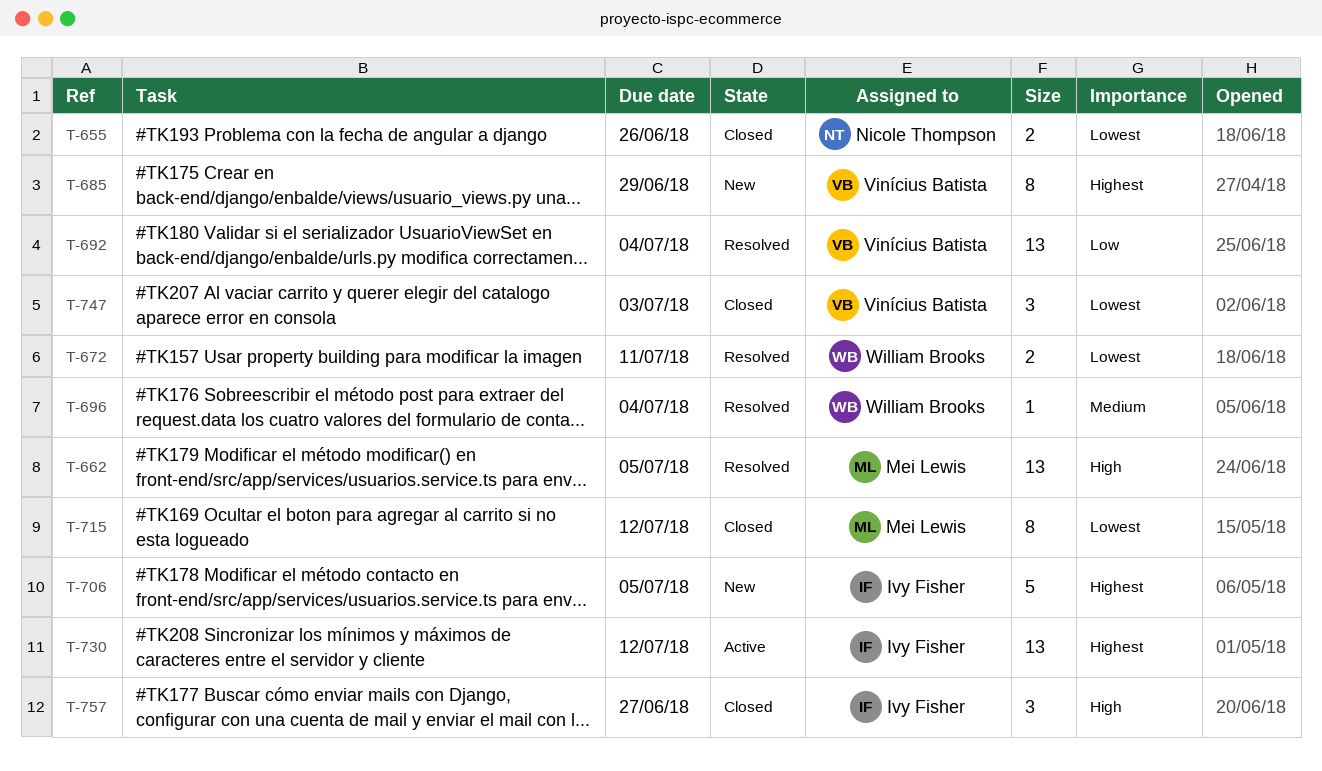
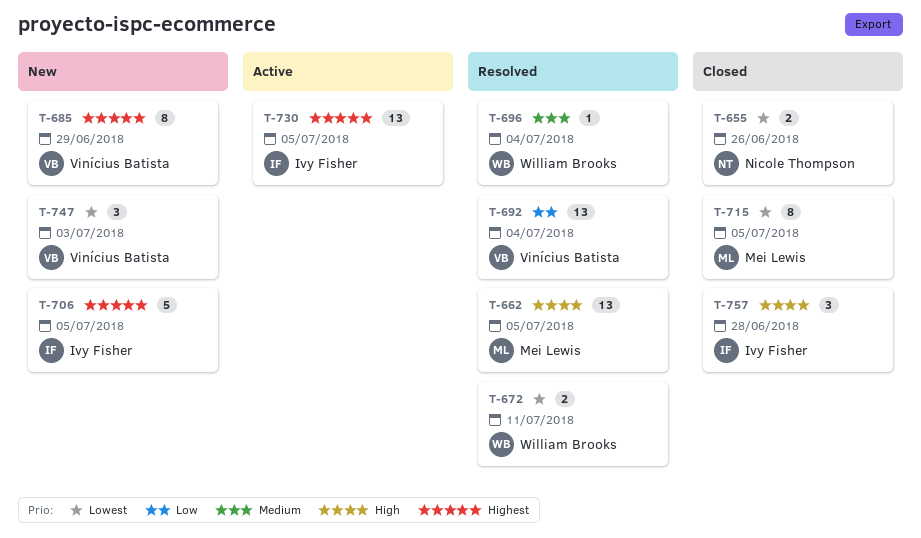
T-715, due: Jul 12 -> Jul 5
T-730, due: Jul 12 -> Jul 5
T-747, status: Closed -> New
T-757, due: Jun 27 -> Jun 28

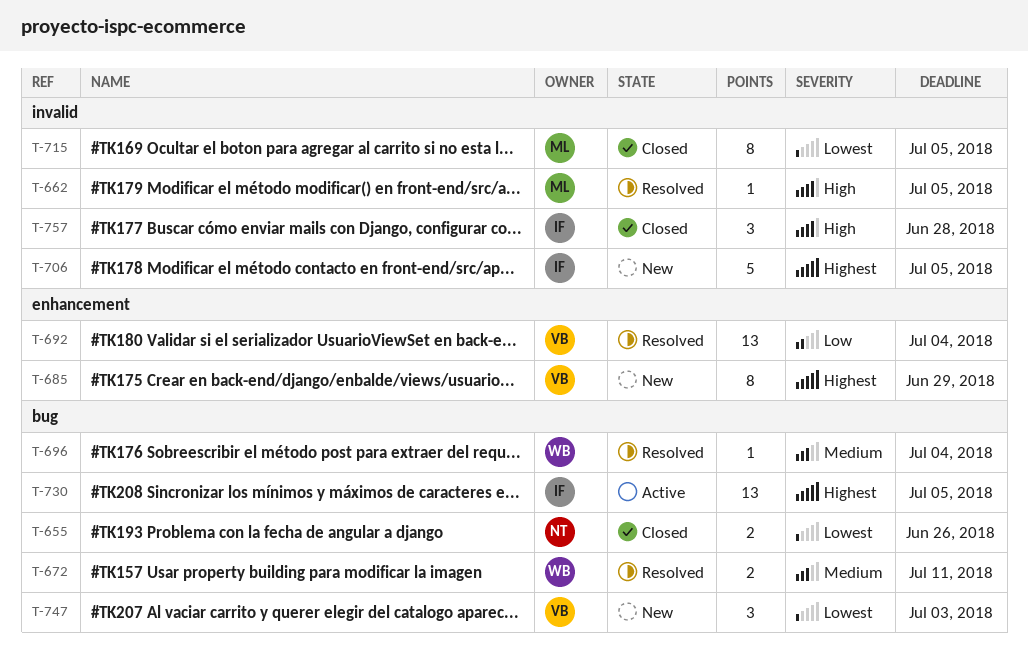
T-662, estimate: 13 -> 1
T-672, priority: Lowest -> Medium

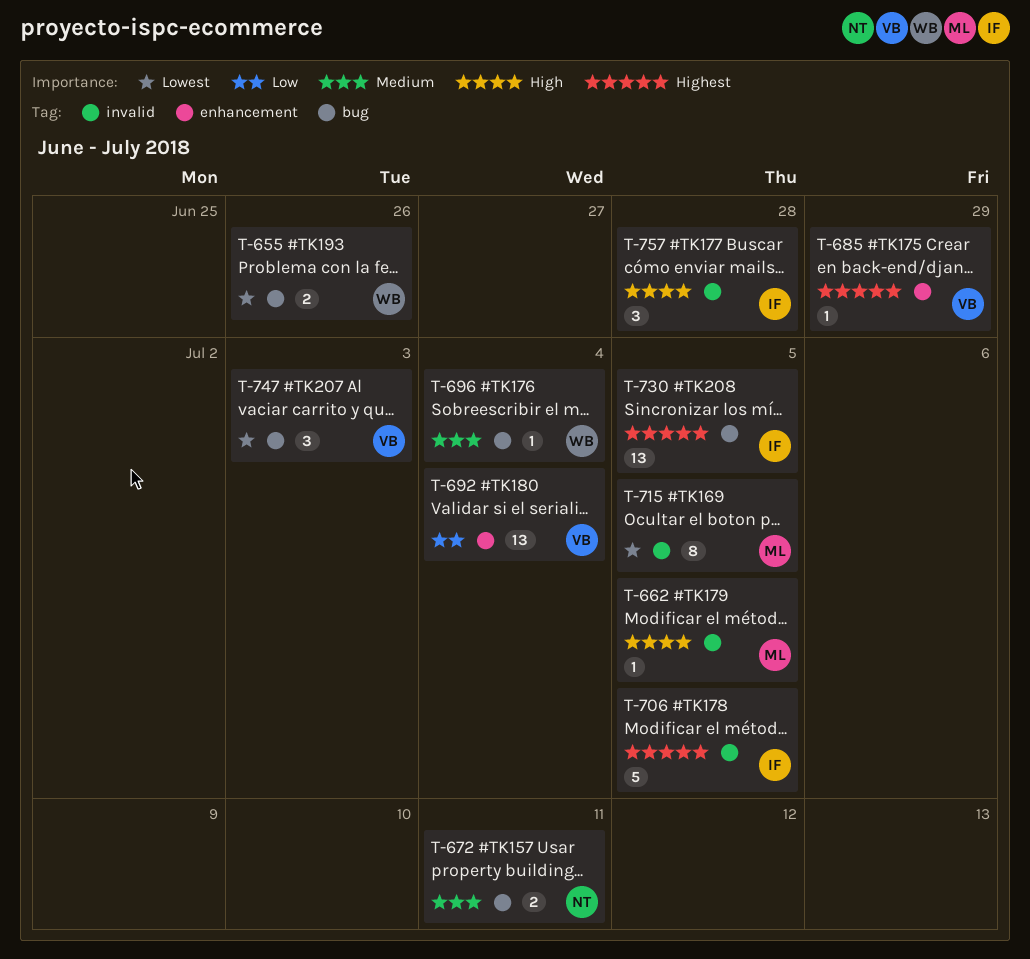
T-655, owner: NT -> WB
T-672, owner: WB -> NT
T-685, estimate: 8 -> 1

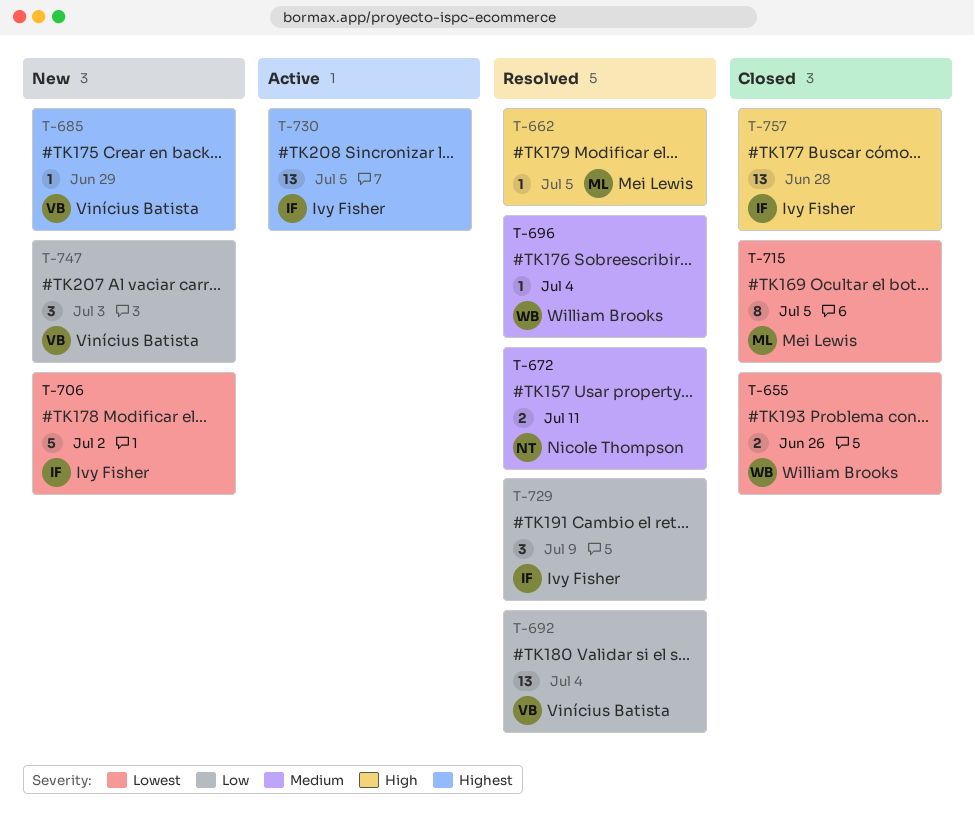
T-706, priority: Highest -> Lowest
T-706, due: Jul 5 -> Jul 2
T-729: none -> present
T-747, priority: Lowest -> Low
T-757, estimate: 3 -> 13

